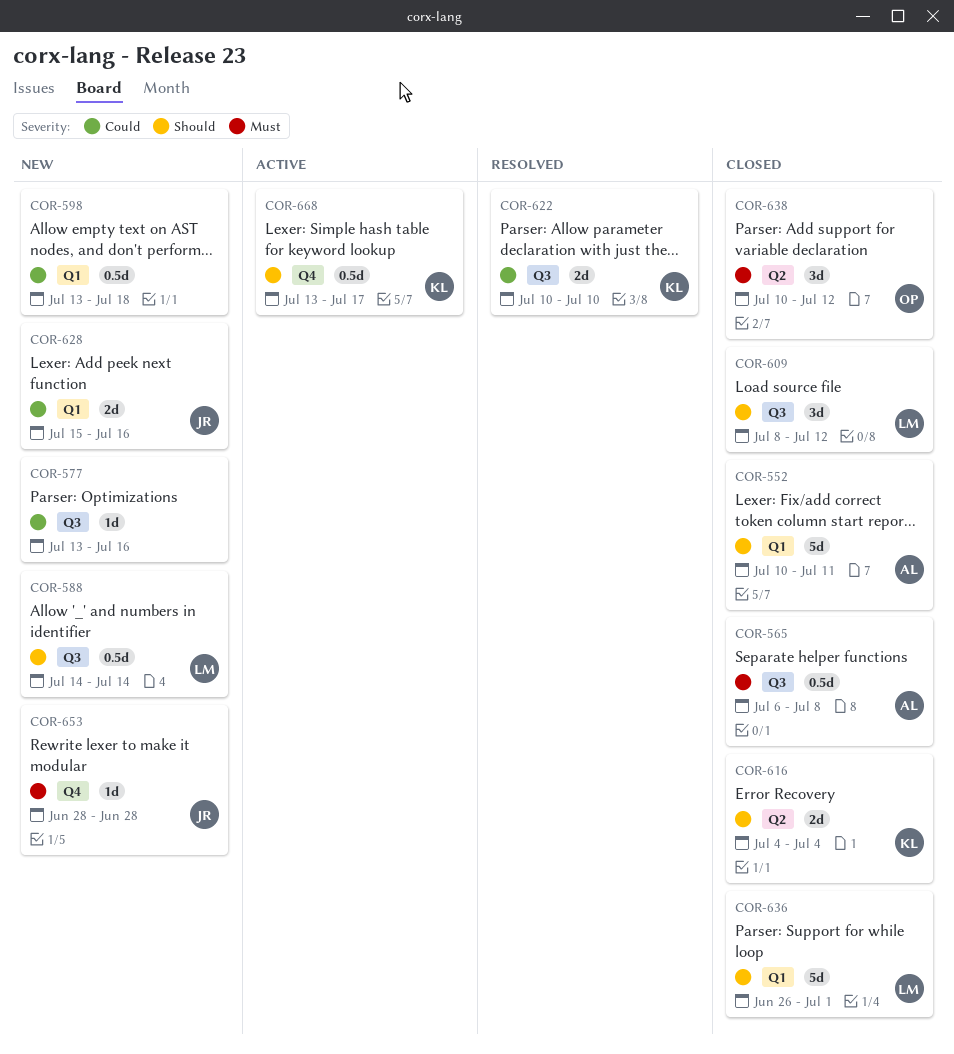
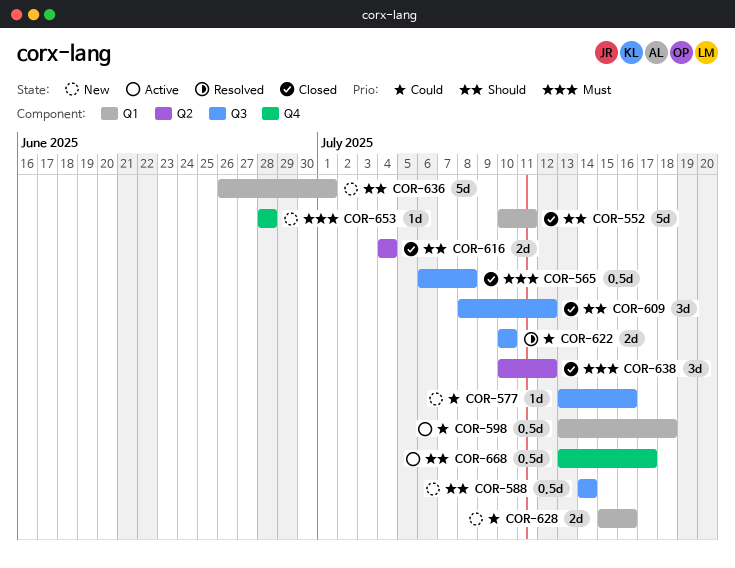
COR-598, status: New -> Active
COR-636, status: Closed -> New

